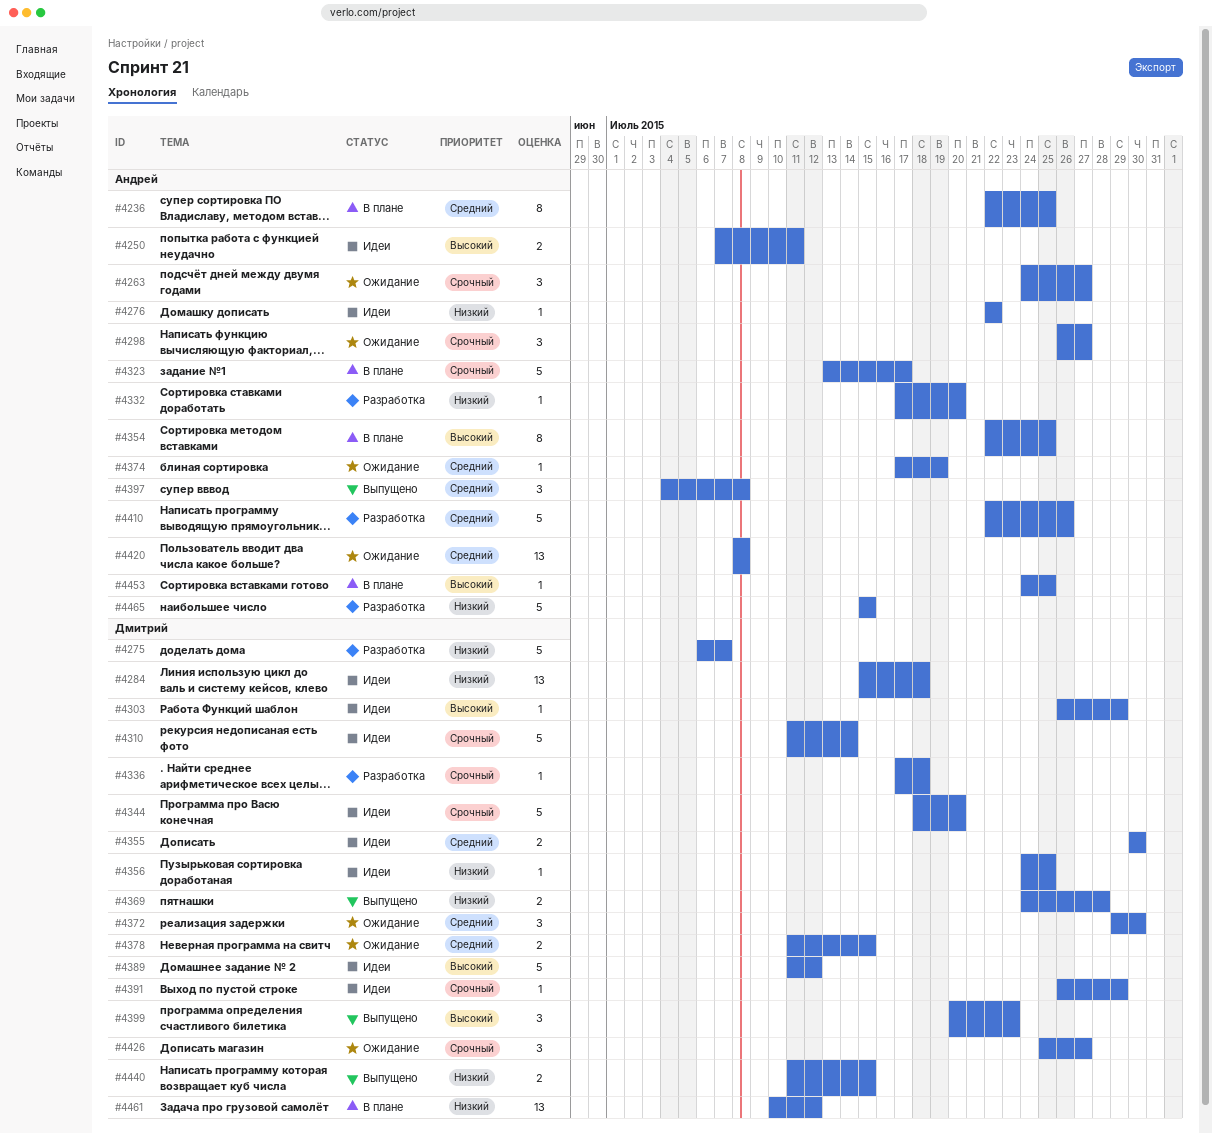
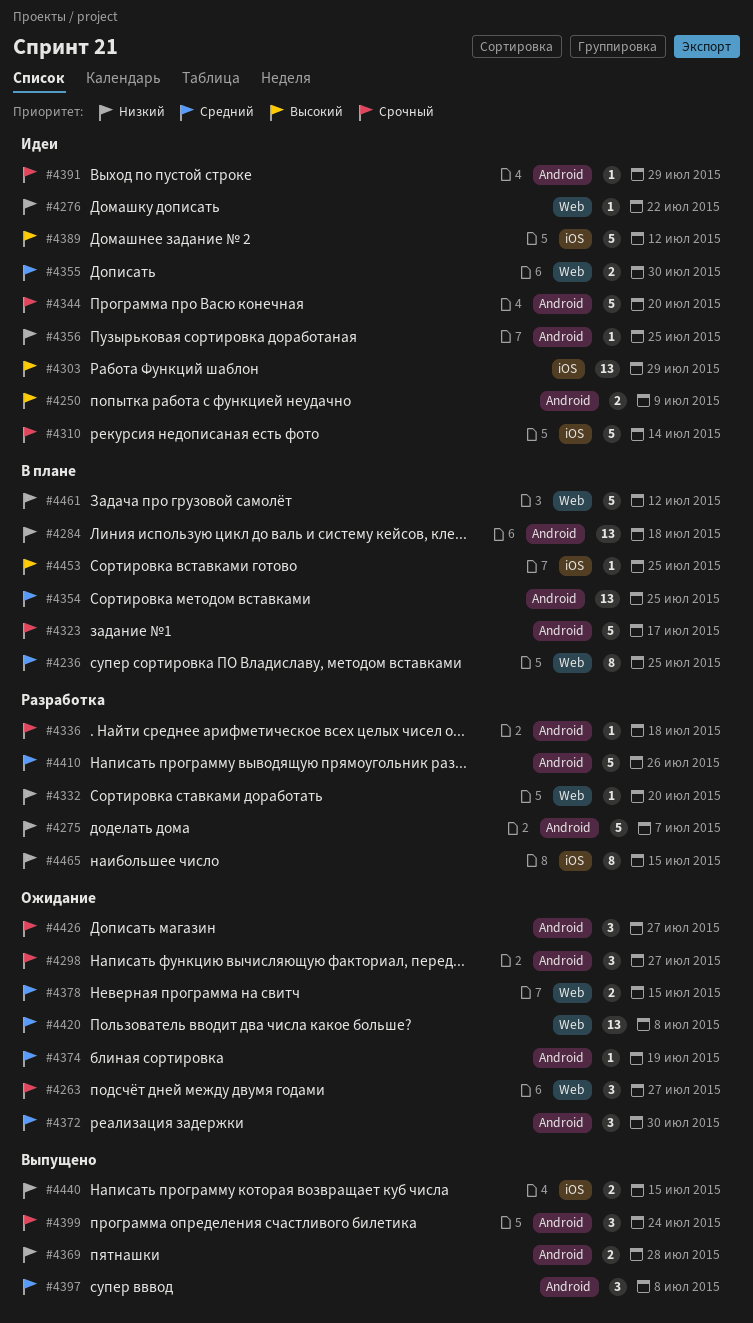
#4250, due: Jul 11 -> Jul 9
#4284, status: Идеи -> В плане
#4303, estimate: 1 -> 13
#4354, priority: Высокий -> Средний
#4354, estimate: 8 -> 13
#4399, priority: Высокий -> Срочный
#4399, due: Jul 23 -> Jul 24
#4461, estimate: 13 -> 5
#4465, estimate: 5 -> 8

